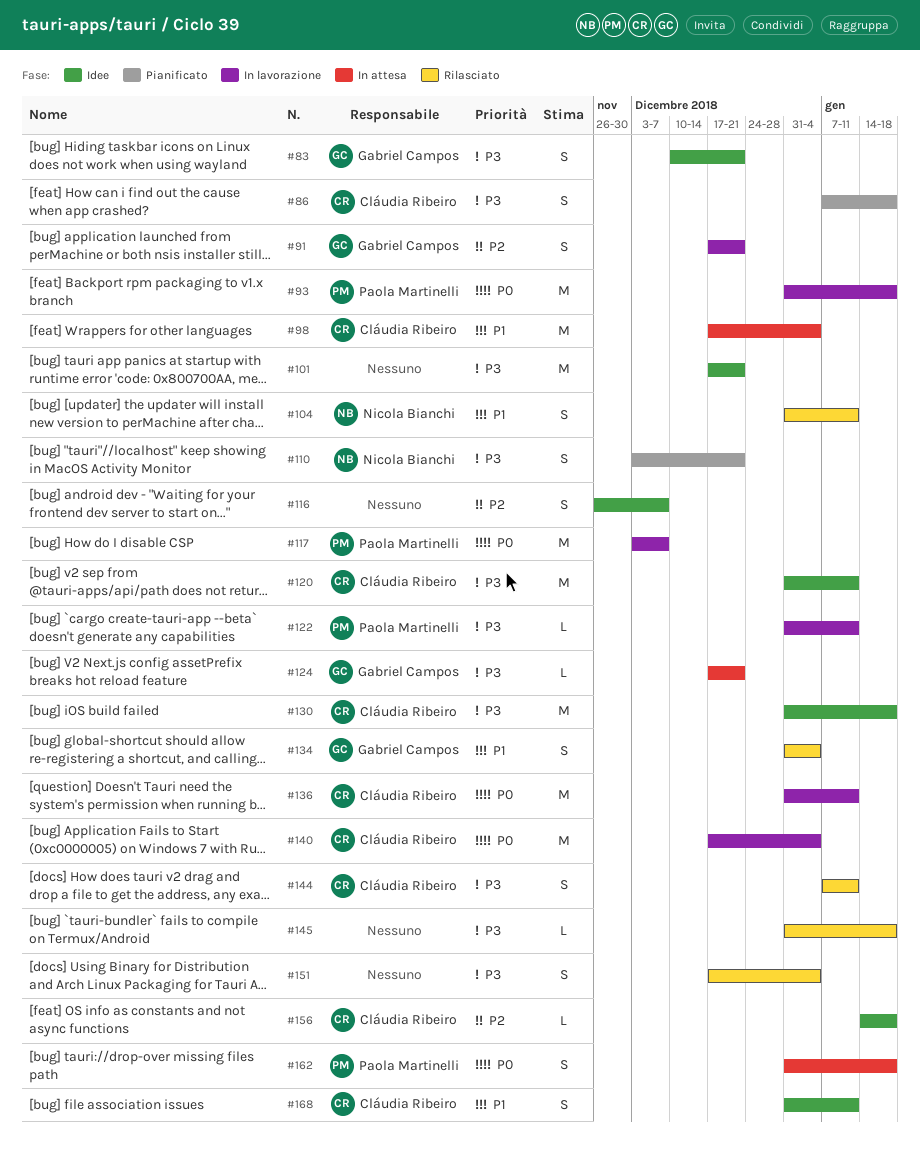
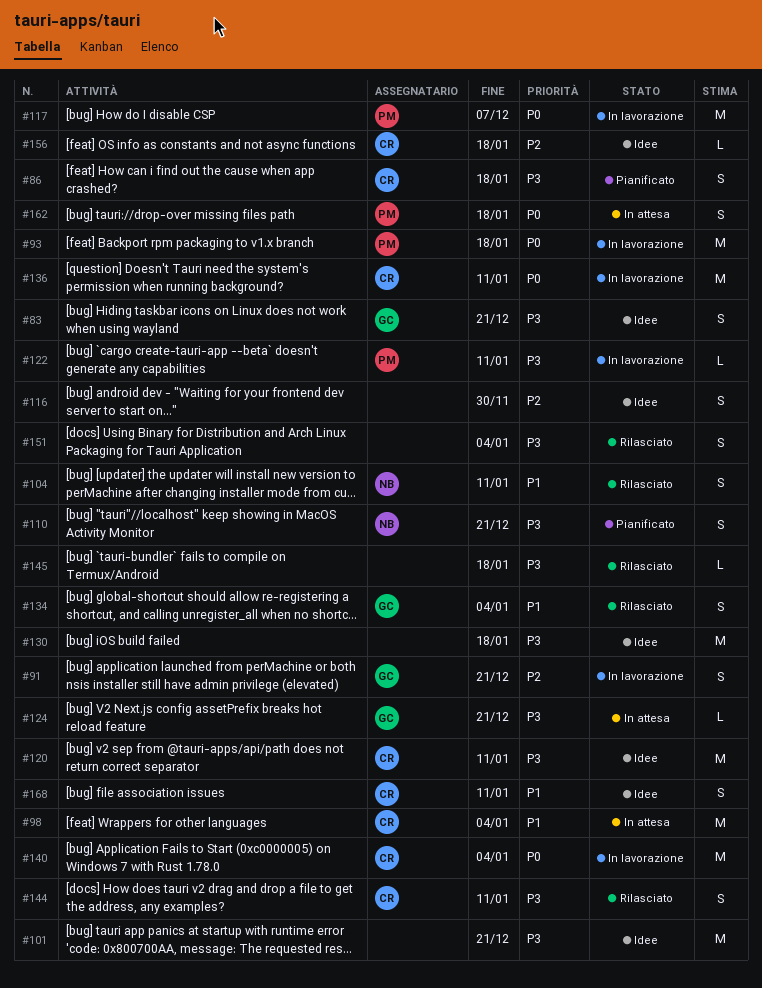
#116, due: Dec 7 -> Nov 30
#130, owner: Cláudia Ribeiro -> none

